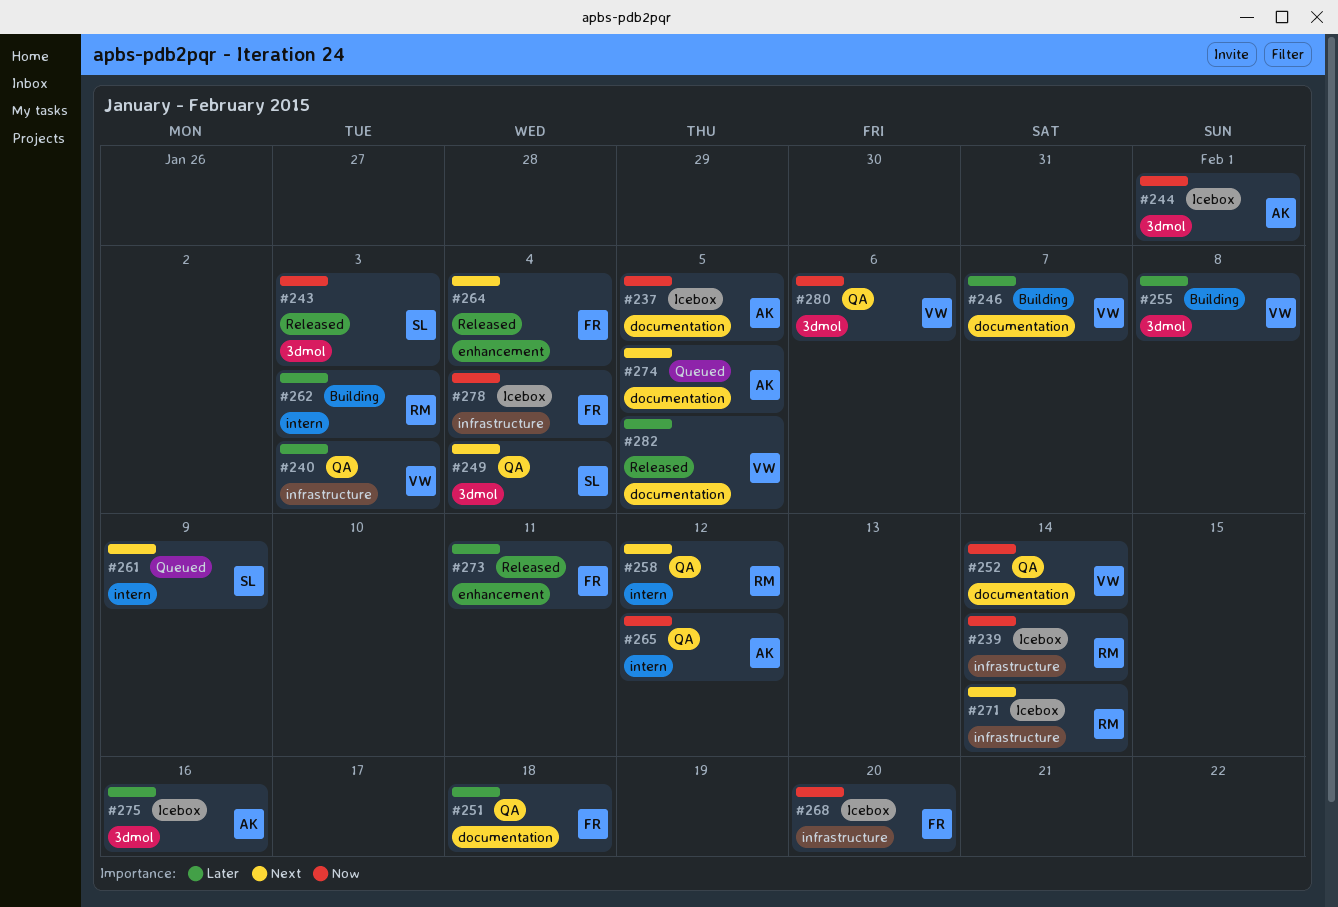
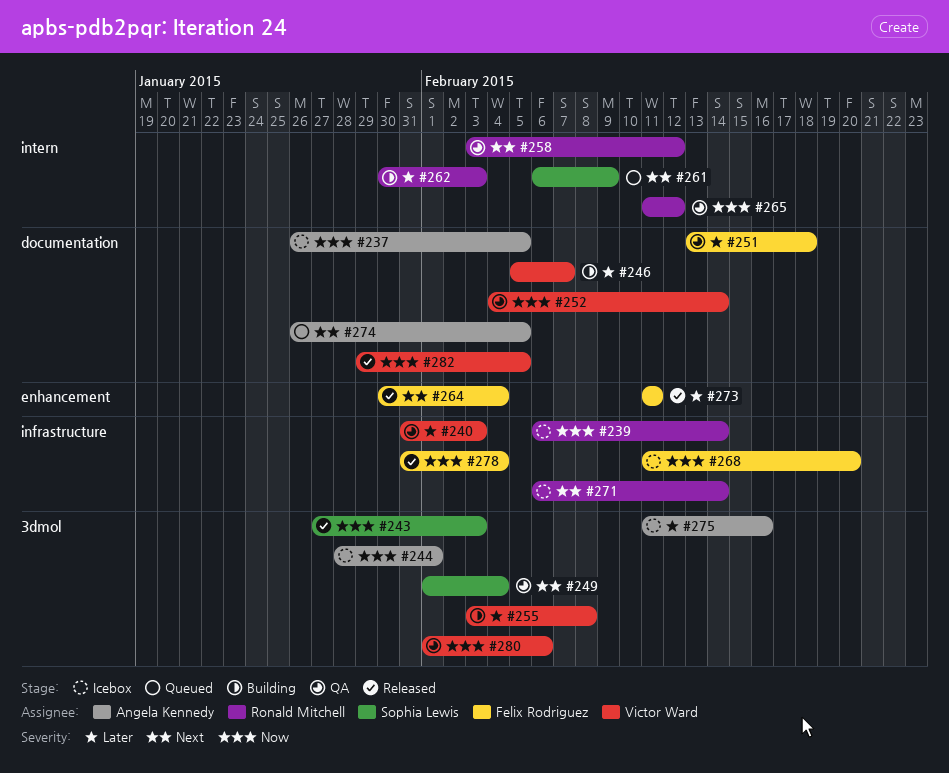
#265, owner: Angela Kennedy -> Ronald Mitchell
#278, status: Icebox -> Released
#282, priority: Later -> Now

